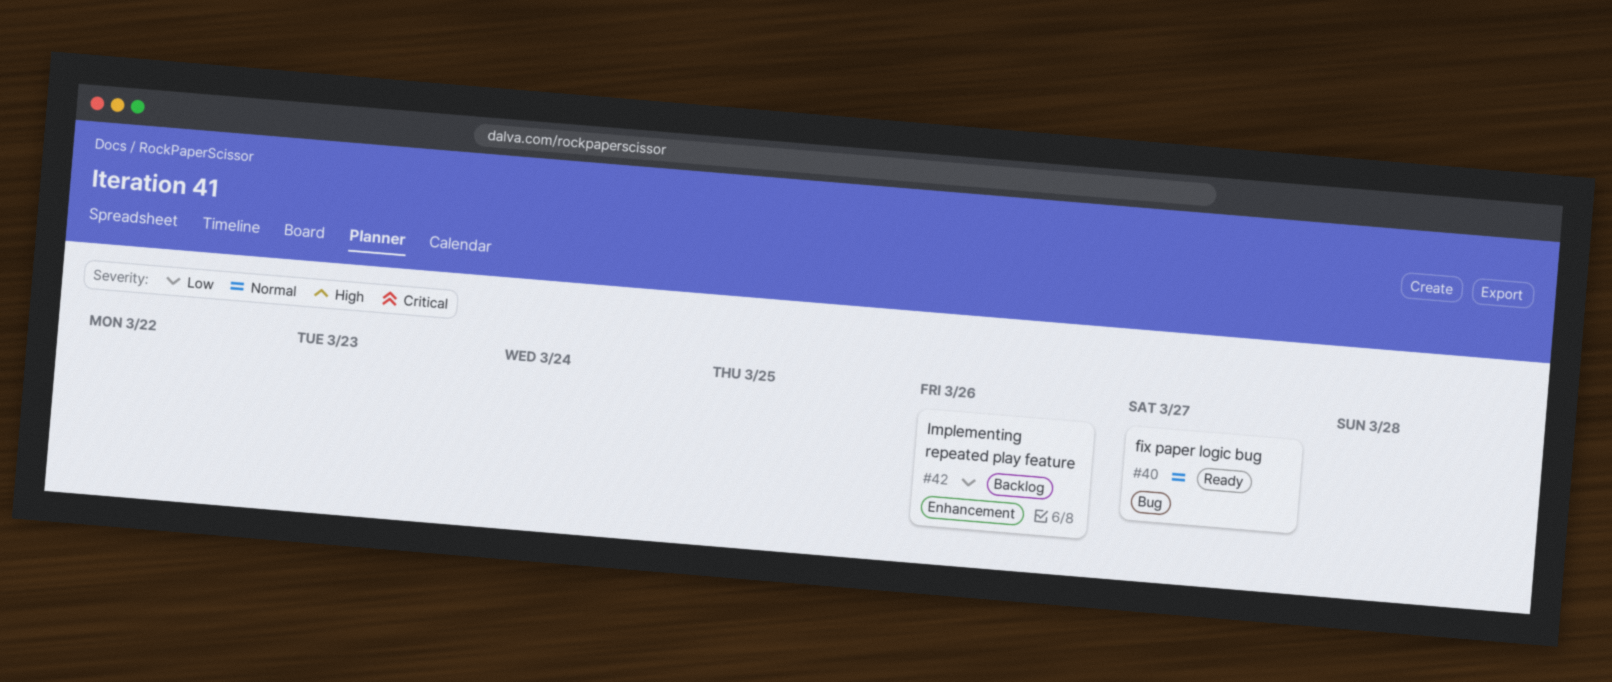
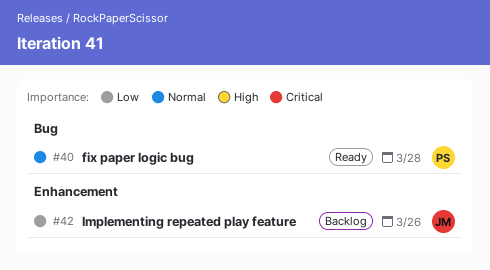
#40, due: Mar 27 -> Mar 28

